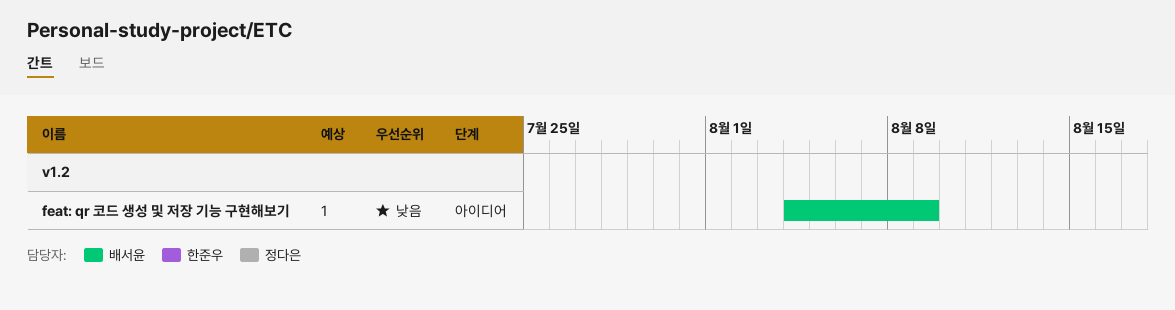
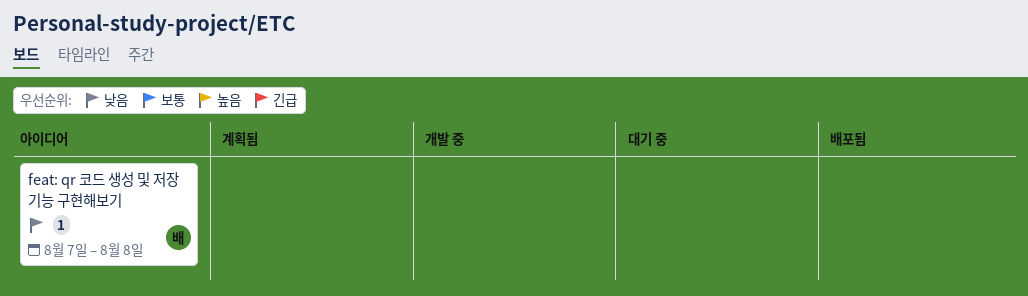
feat: qr 코드 생성 및 저장 기능 구현해보기, start: Aug 4 -> Aug 7
feat: qr 코드 생성 및 저장 기능 구현해보기, due: Aug 9 -> Aug 8

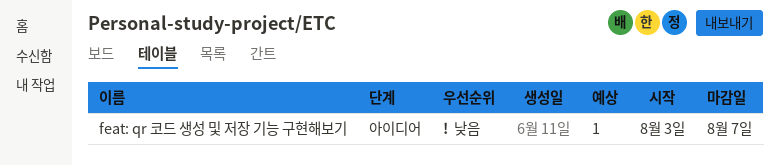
feat: qr 코드 생성 및 저장 기능 구현해보기, start: Aug 7 -> Aug 3
feat: qr 코드 생성 및 저장 기능 구현해보기, due: Aug 8 -> Aug 7

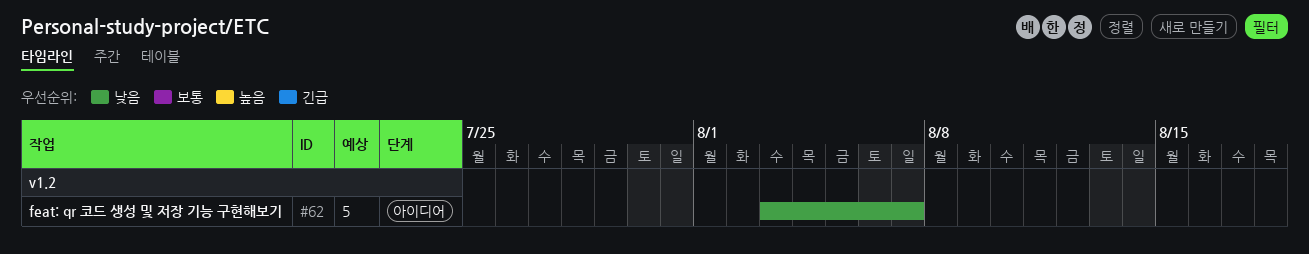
feat: qr 코드 생성 및 저장 기능 구현해보기, estimate: 1 -> 5

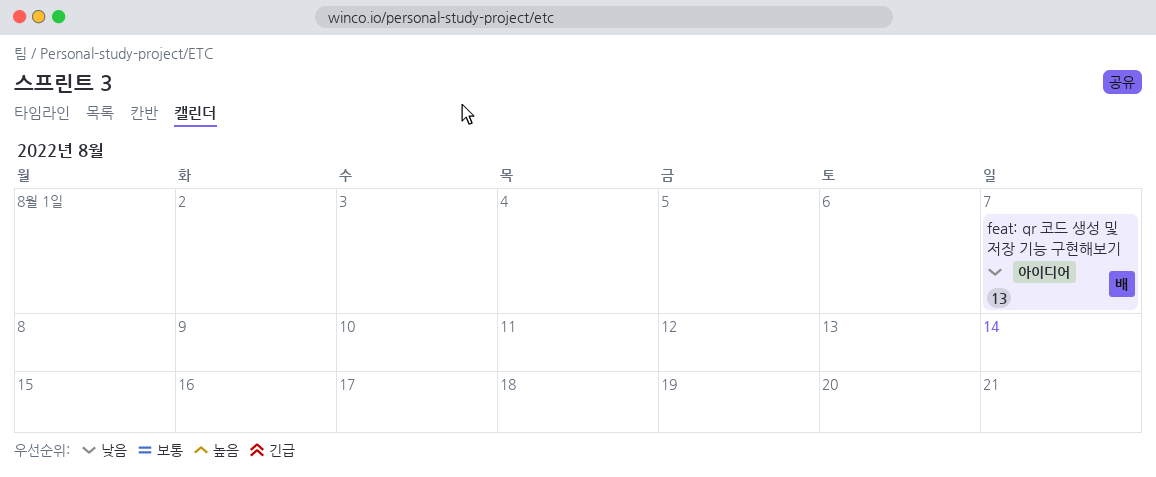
feat: qr 코드 생성 및 저장 기능 구현해보기, estimate: 5 -> 13

